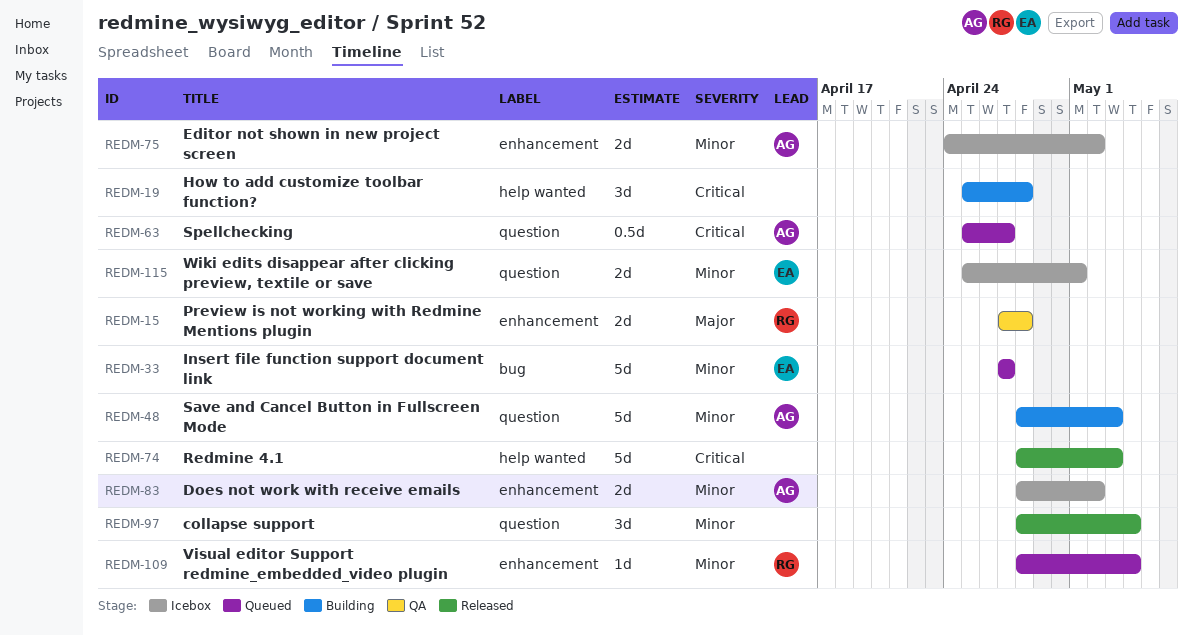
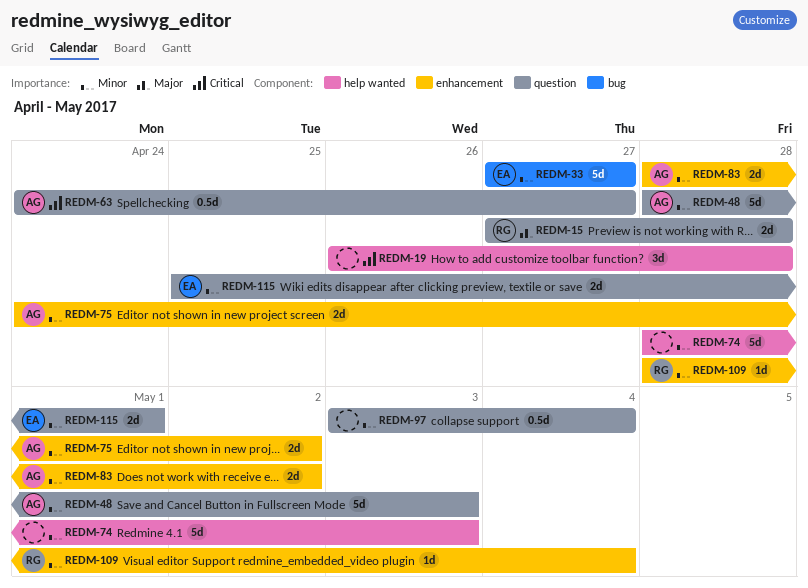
REDM-15, label: enhancement -> question
REDM-19, start: Apr 25 -> Apr 26
REDM-63, start: Apr 25 -> Apr 24
REDM-74, priority: Critical -> Minor
REDM-97, estimate: 3d -> 0.5d
REDM-97, start: Apr 28 -> May 3

